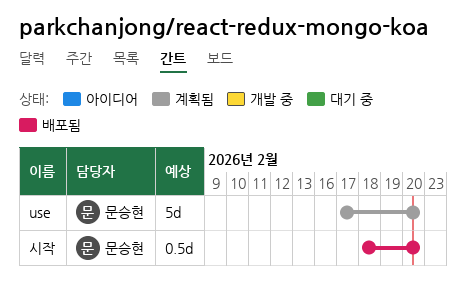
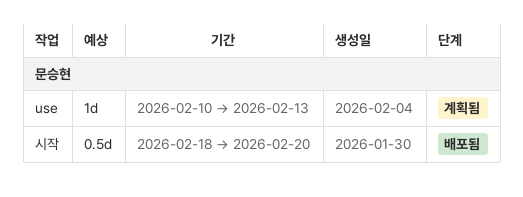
use, estimate: 5d -> 1d
use, start: Feb 17 -> Feb 10
use, due: Feb 20 -> Feb 13

